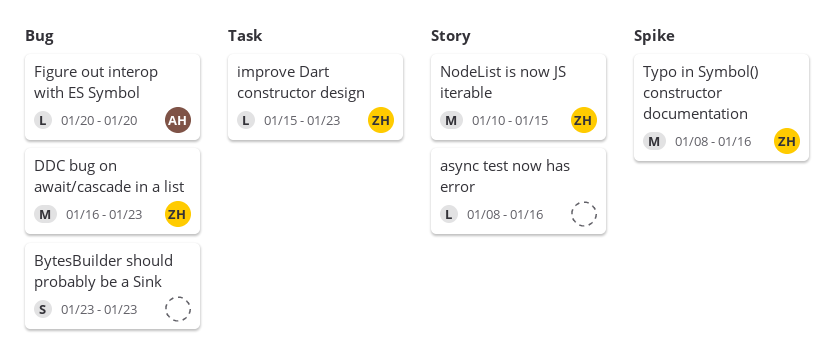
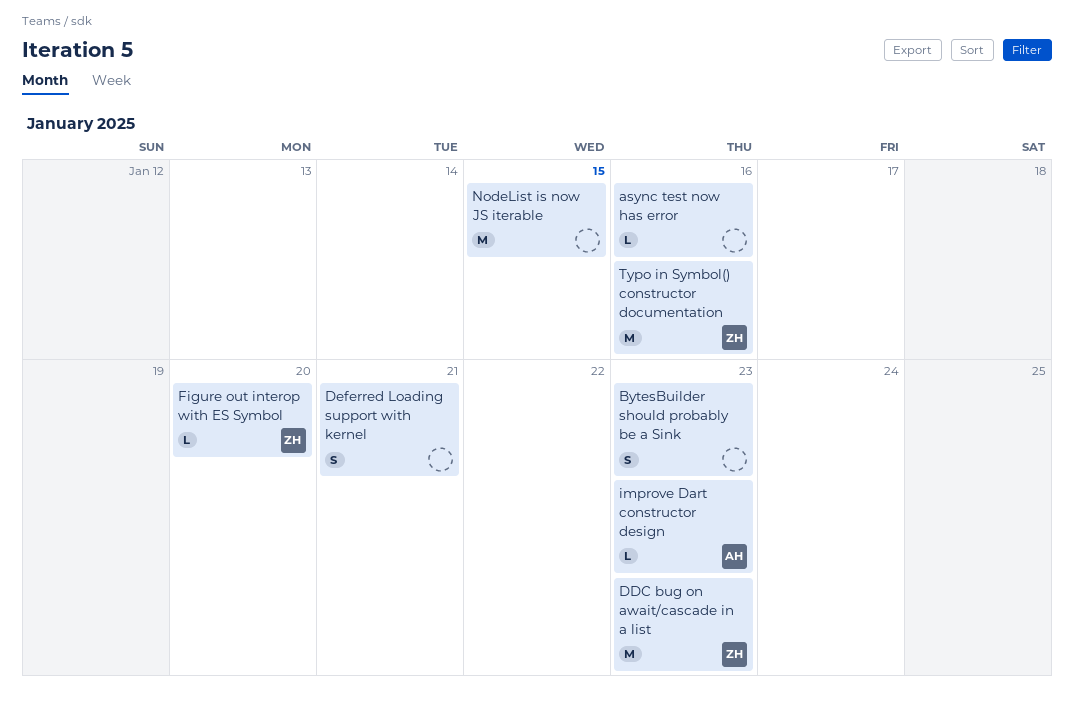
Deferred Loading support with kernel: none -> present
Figure out interop with ES Symbol, owner: AH -> ZH
improve Dart constructor design, owner: ZH -> AH
NodeList is now JS iterable, owner: ZH -> none

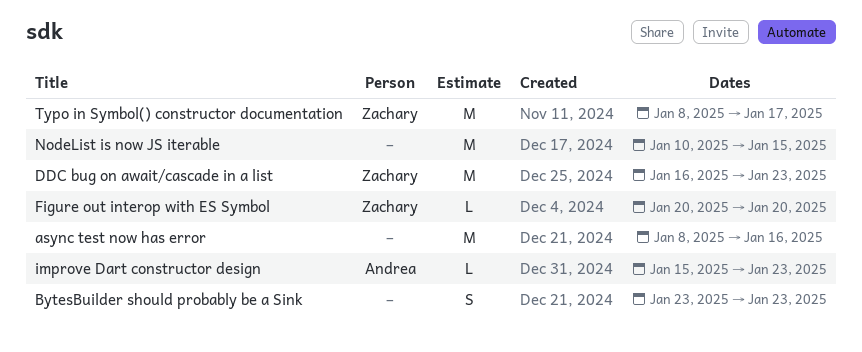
async test now has error, estimate: L -> M
Deferred Loading support with kernel: present -> none
Typo in Symbol() constructor documentation, due: Jan 16 -> Jan 17

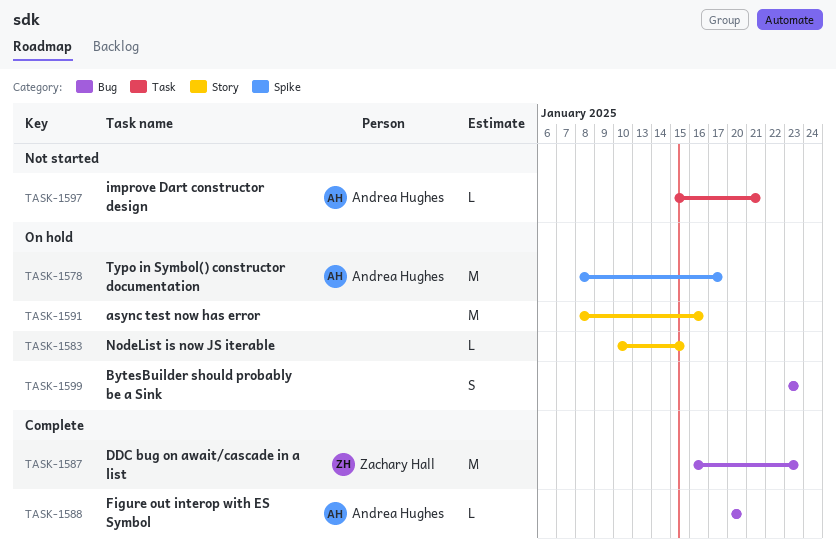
Figure out interop with ES Symbol, owner: Zachary Hall -> Andrea Hughes
improve Dart constructor design, due: Jan 23 -> Jan 21
NodeList is now JS iterable, estimate: M -> L
Typo in Symbol() constructor documentation, owner: Zachary Hall -> Andrea Hughes

